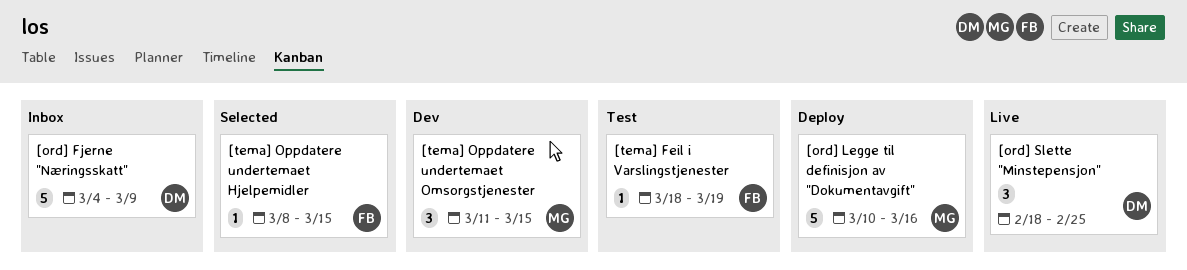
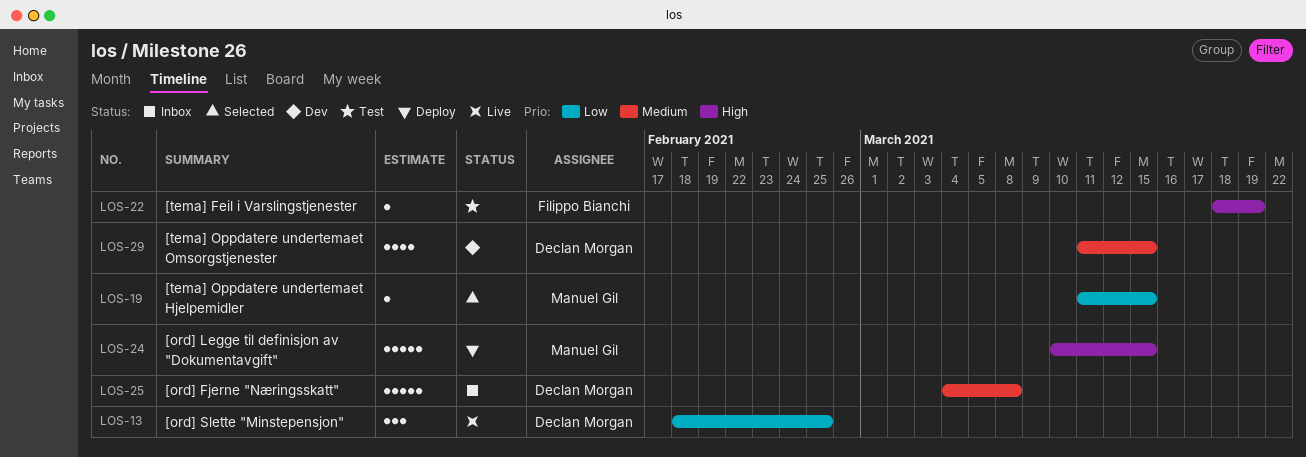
[ord] Fjerne "Næringsskatt", due: Mar 9 -> Mar 8
[ord] Legge til definisjon av "Dokumentavgift", due: Mar 16 -> Mar 15
[tema] Oppdatere undertemaet Hjelpemidler, owner: Filippo Bianchi -> Manuel Gil
[tema] Oppdatere undertemaet Hjelpemidler, start: Mar 8 -> Mar 11
[tema] Oppdatere undertemaet Omsorgstjenester, owner: Manuel Gil -> Declan Morgan
[tema] Oppdatere undertemaet Omsorgstjenester, estimate: 3 -> 4

